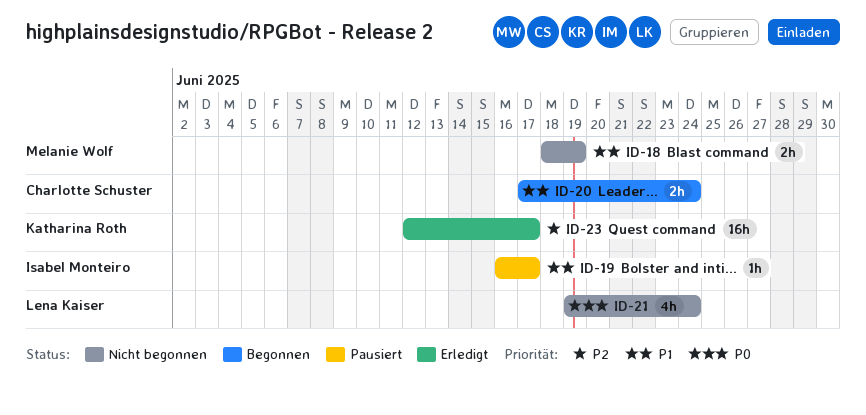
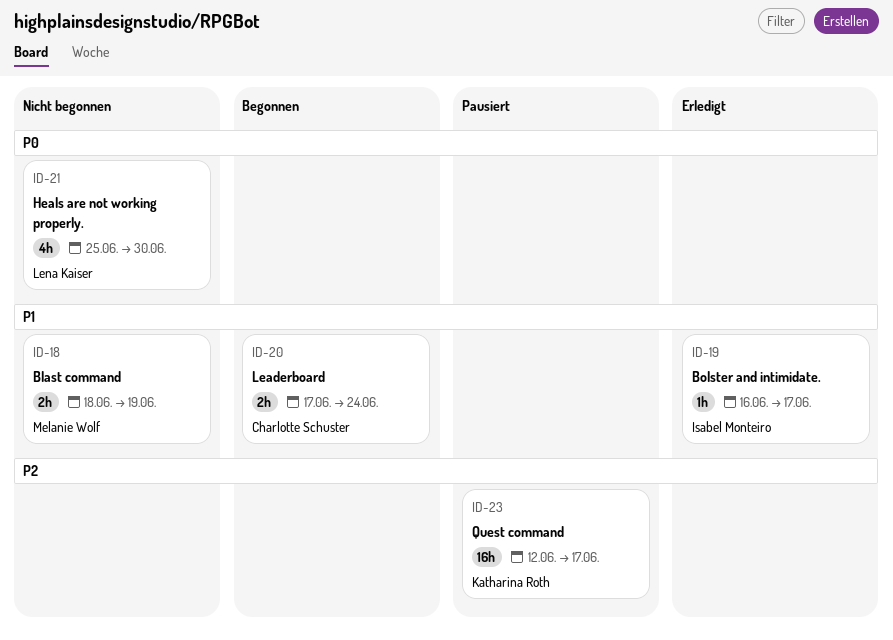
ID-19, status: Pausiert -> Erledigt
ID-21, start: Jun 19 -> Jun 25
ID-21, due: Jun 24 -> Jun 30
ID-23, status: Erledigt -> Pausiert

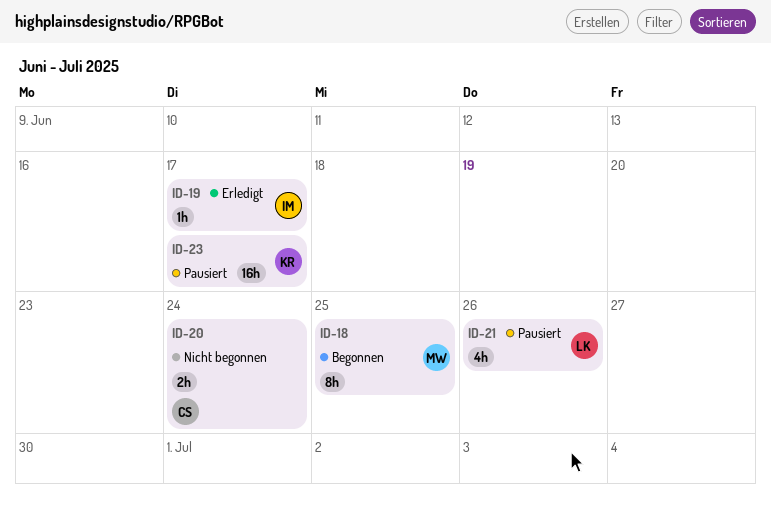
ID-18, status: Nicht begonnen -> Begonnen
ID-18, estimate: 2h -> 8h
ID-18, due: Jun 19 -> Jun 25
ID-20, status: Begonnen -> Nicht begonnen
ID-21, status: Nicht begonnen -> Pausiert
ID-21, due: Jun 30 -> Jun 26

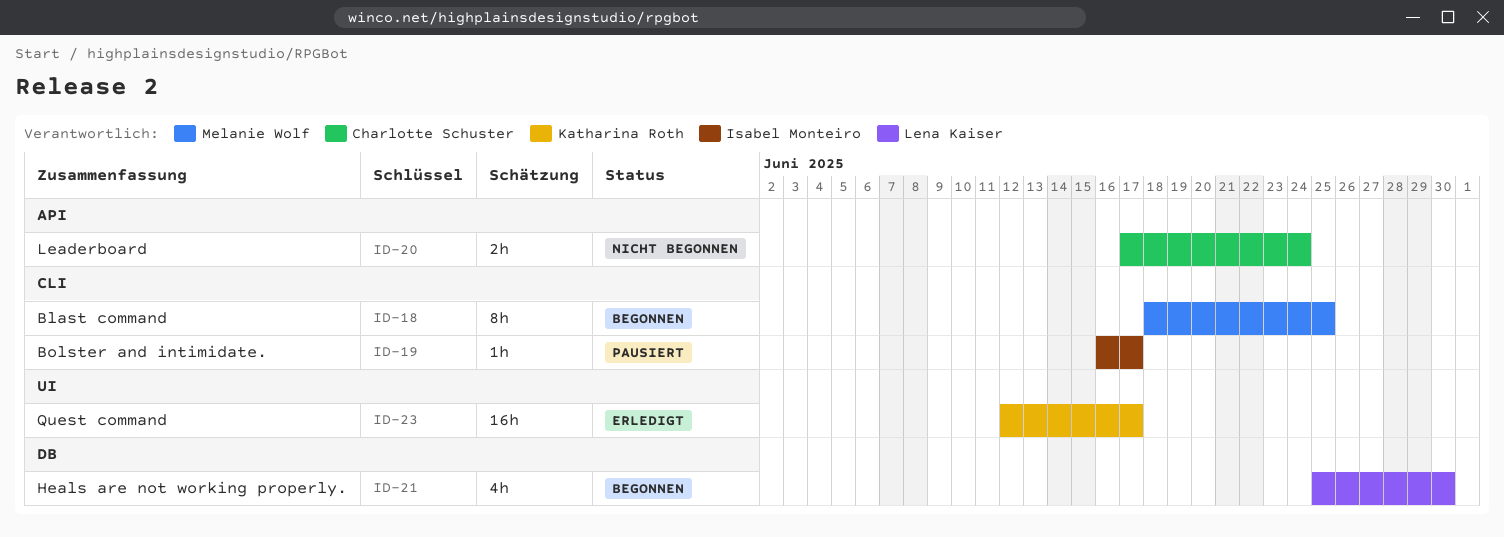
ID-19, status: Erledigt -> Pausiert
ID-21, status: Pausiert -> Begonnen
ID-21, due: Jun 26 -> Jun 30
ID-23, status: Pausiert -> Erledigt

